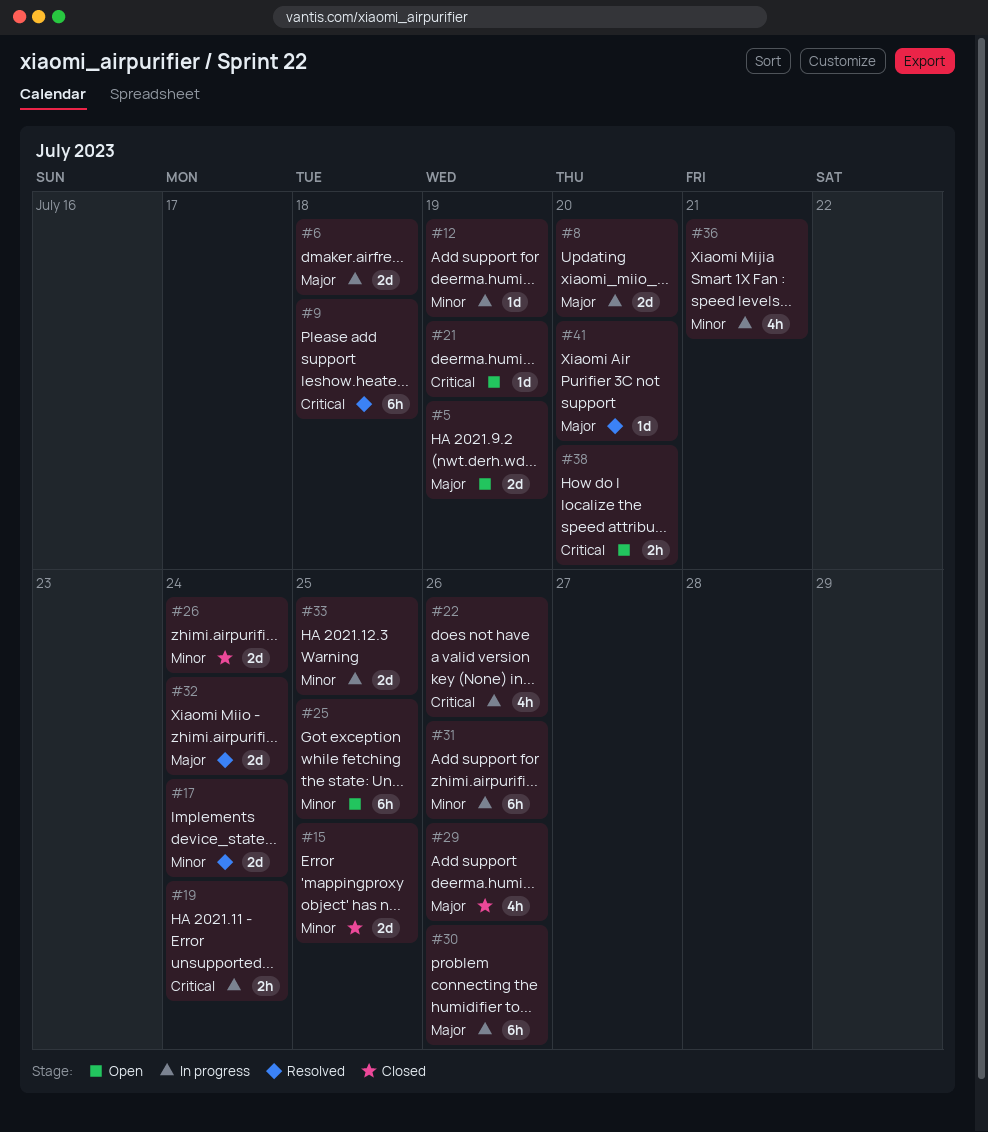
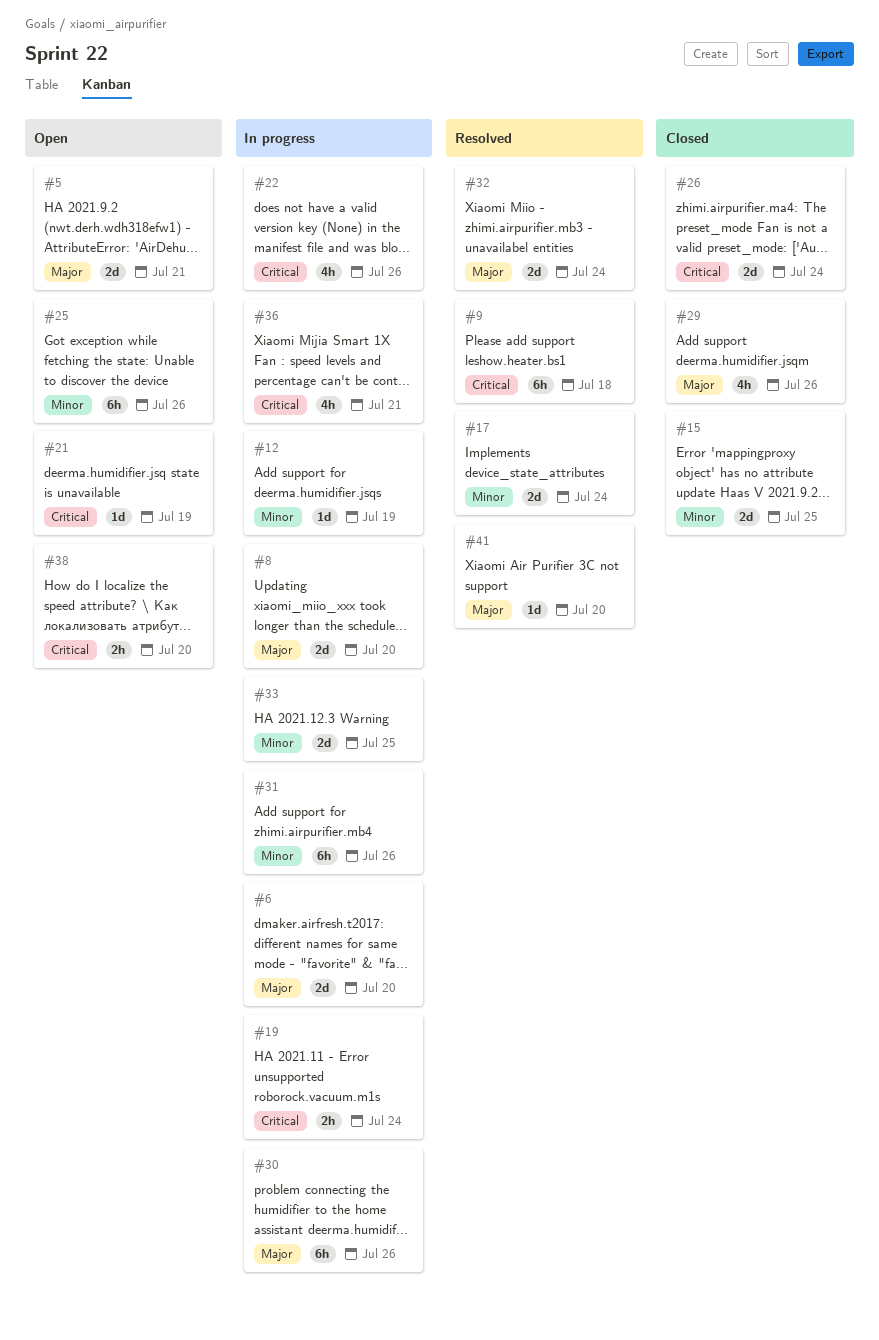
#5, due: Jul 19 -> Jul 21
#6, due: Jul 18 -> Jul 20
#25, due: Jul 25 -> Jul 26
#26, priority: Minor -> Critical
#36, priority: Minor -> Critical

